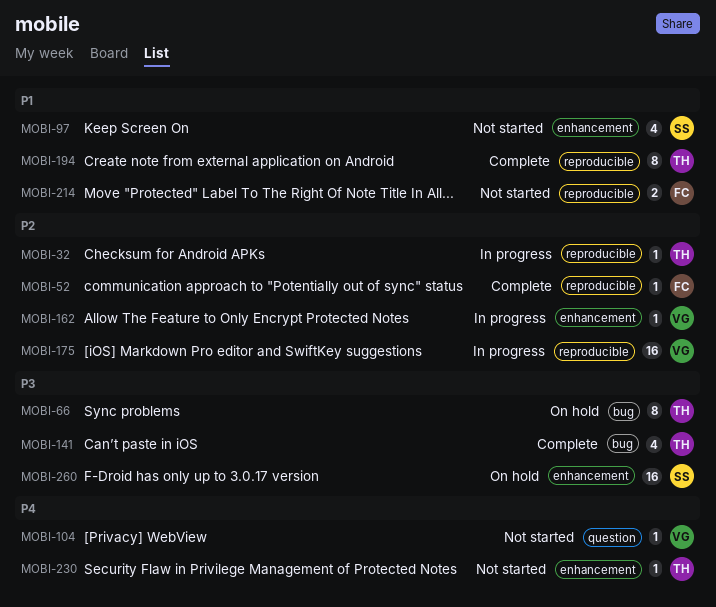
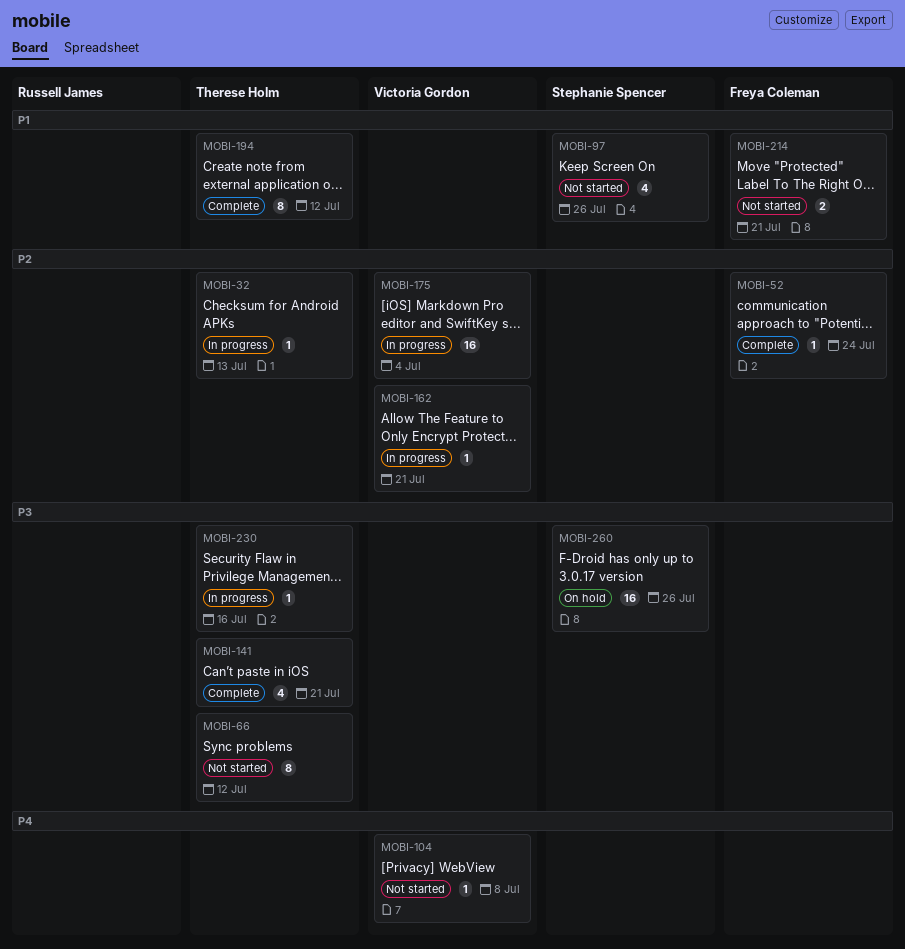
MOBI-66, status: On hold -> Not started
MOBI-230, status: Not started -> In progress
MOBI-230, priority: P4 -> P3

